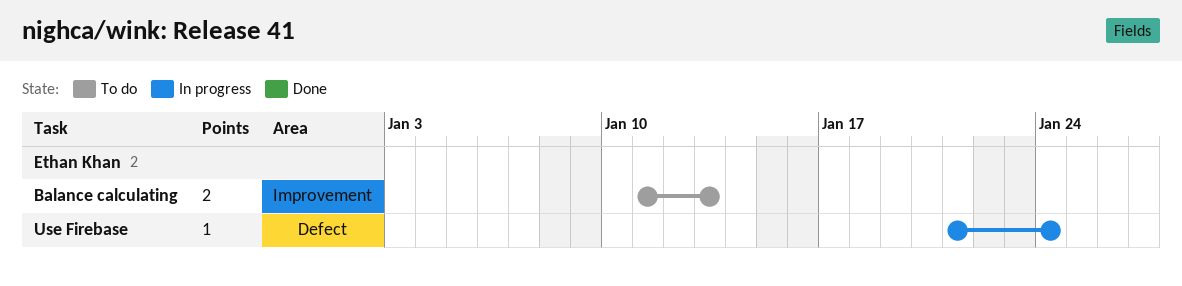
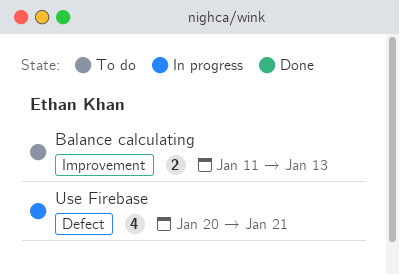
Use Firebase, estimate: 1 -> 4
Use Firebase, start: Jan 21 -> Jan 20
Use Firebase, due: Jan 24 -> Jan 21

